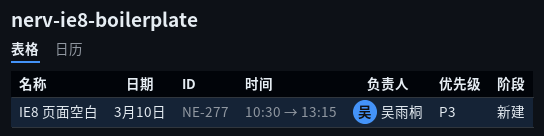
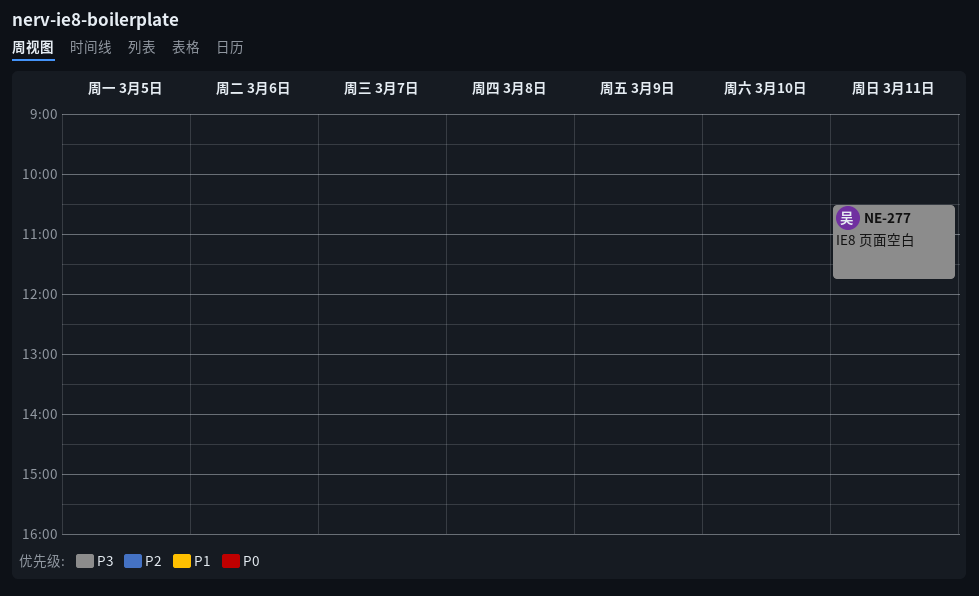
NE-277, day: Mar 10 -> Mar 11
NE-277, ends: 13:15 -> 11:45

